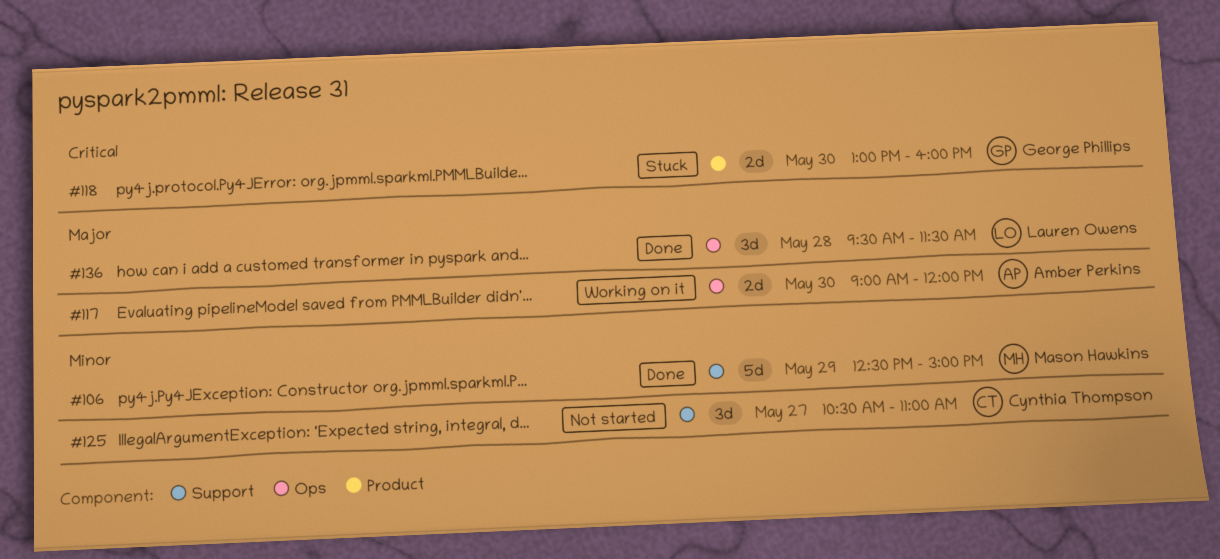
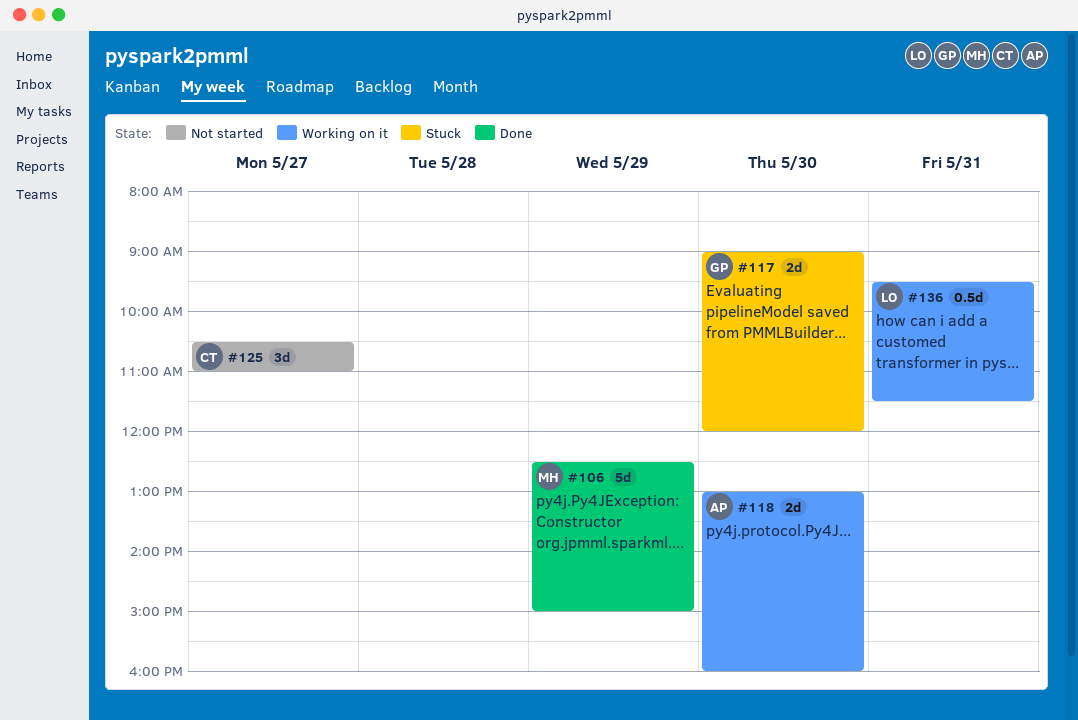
#117, status: Working on it -> Stuck
#117, owner: Amber Perkins -> George Phillips
#118, status: Stuck -> Working on it
#118, owner: George Phillips -> Amber Perkins
#136, status: Done -> Working on it
#136, estimate: 3d -> 0.5d
#136, day: May 28 -> May 31

